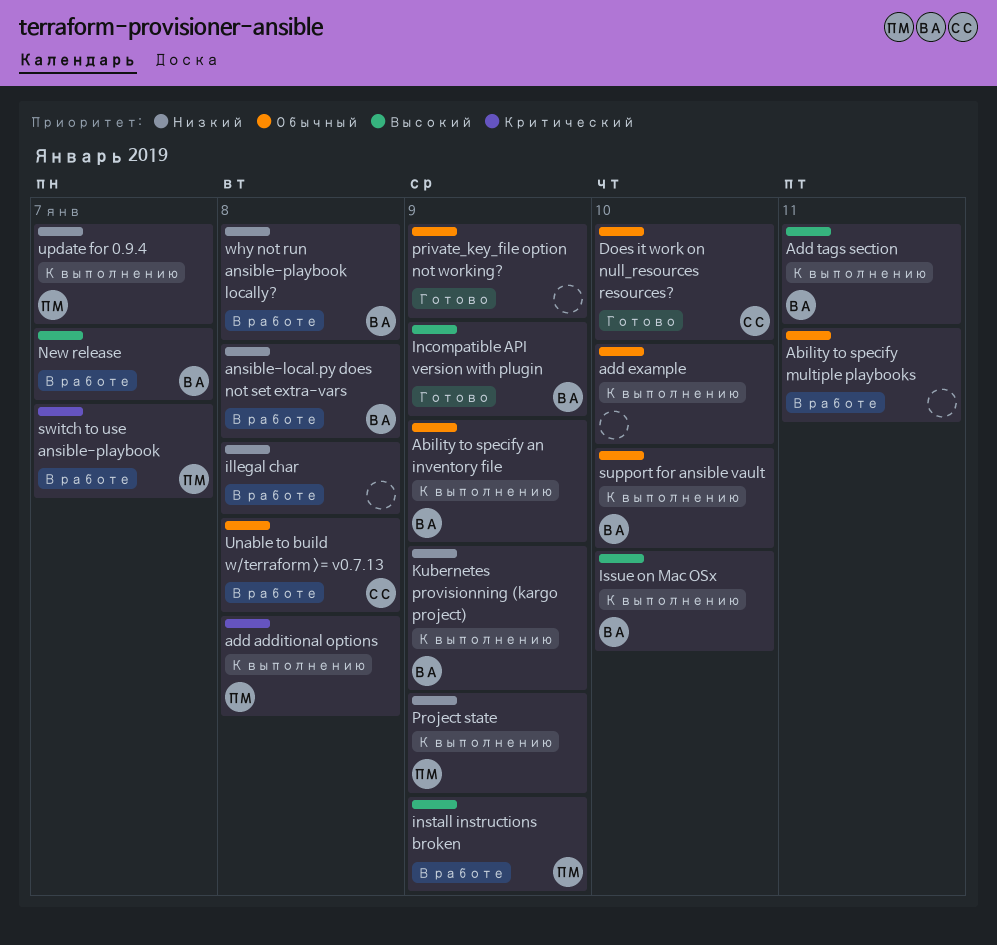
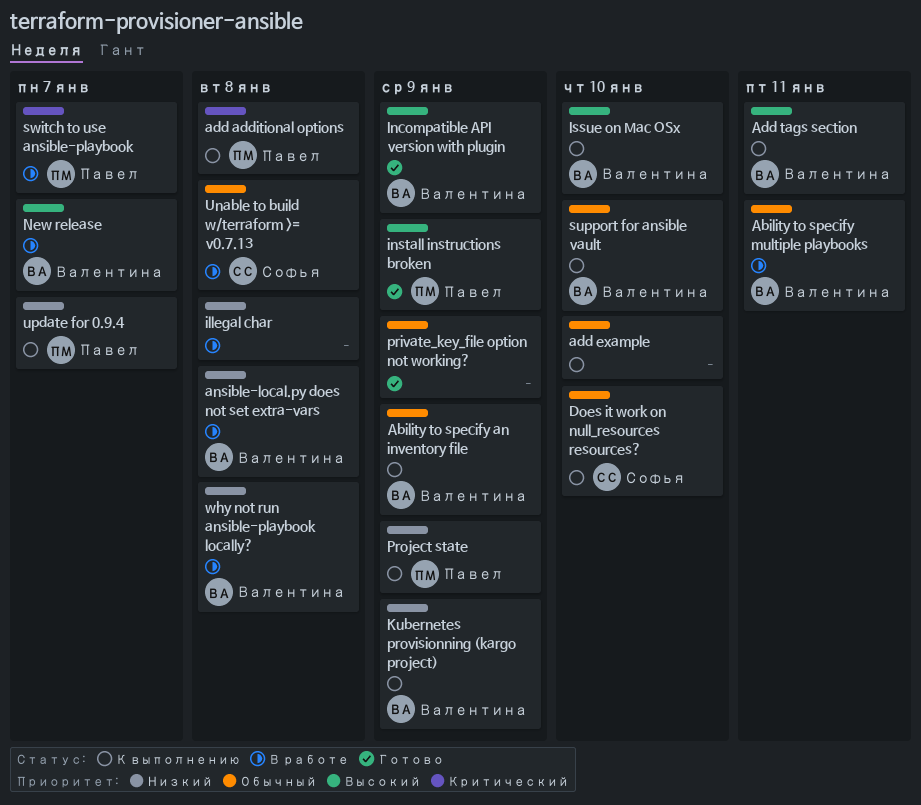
Ability to specify multiple playbooks, owner: none -> Валентина
Does it work on null_resources resources?, status: Готово -> К выполнению
install instructions broken, status: В работе -> Готово

